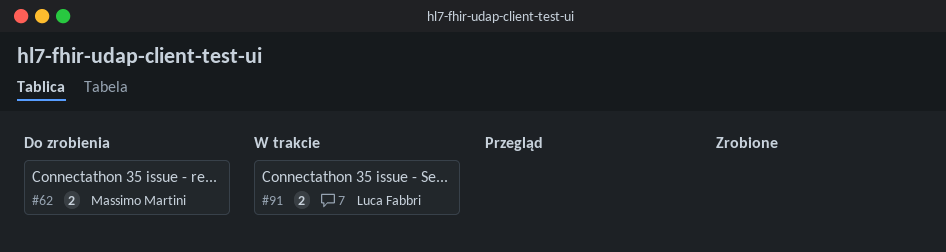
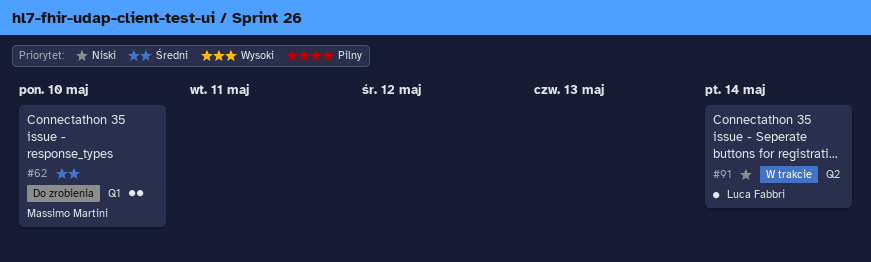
#91, estimate: 2 -> 1

